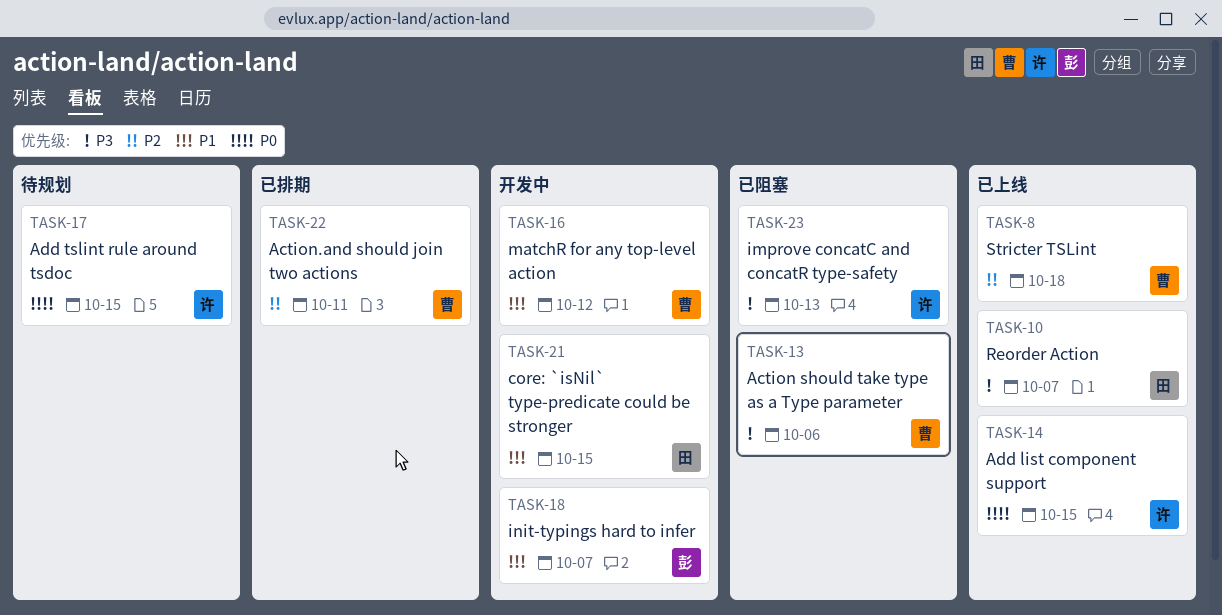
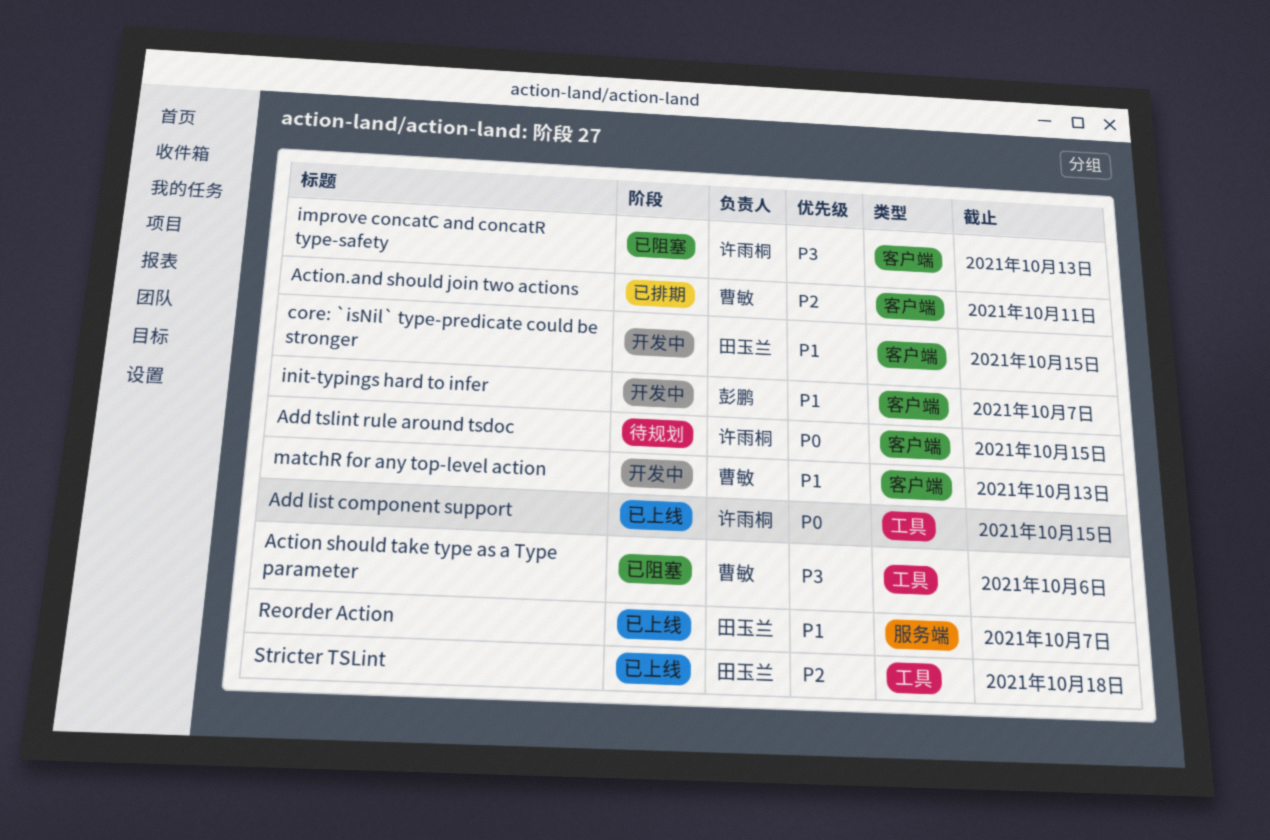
matchR for any top-level action, due: Oct 12 -> Oct 13
Reorder Action, priority: P3 -> P1
Stricter TSLint, owner: 曹敏 -> 田玉兰

